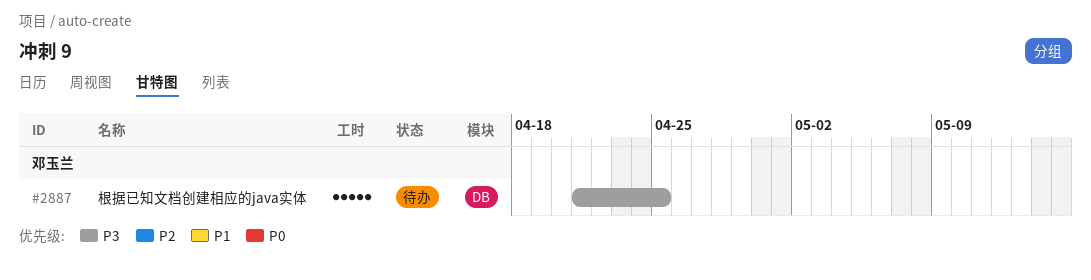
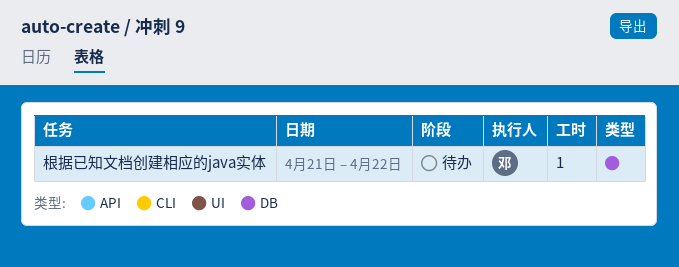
根据已知文档创建相应的java实体, estimate: 5 -> 1
根据已知文档创建相应的java实体, due: Apr 25 -> Apr 22

